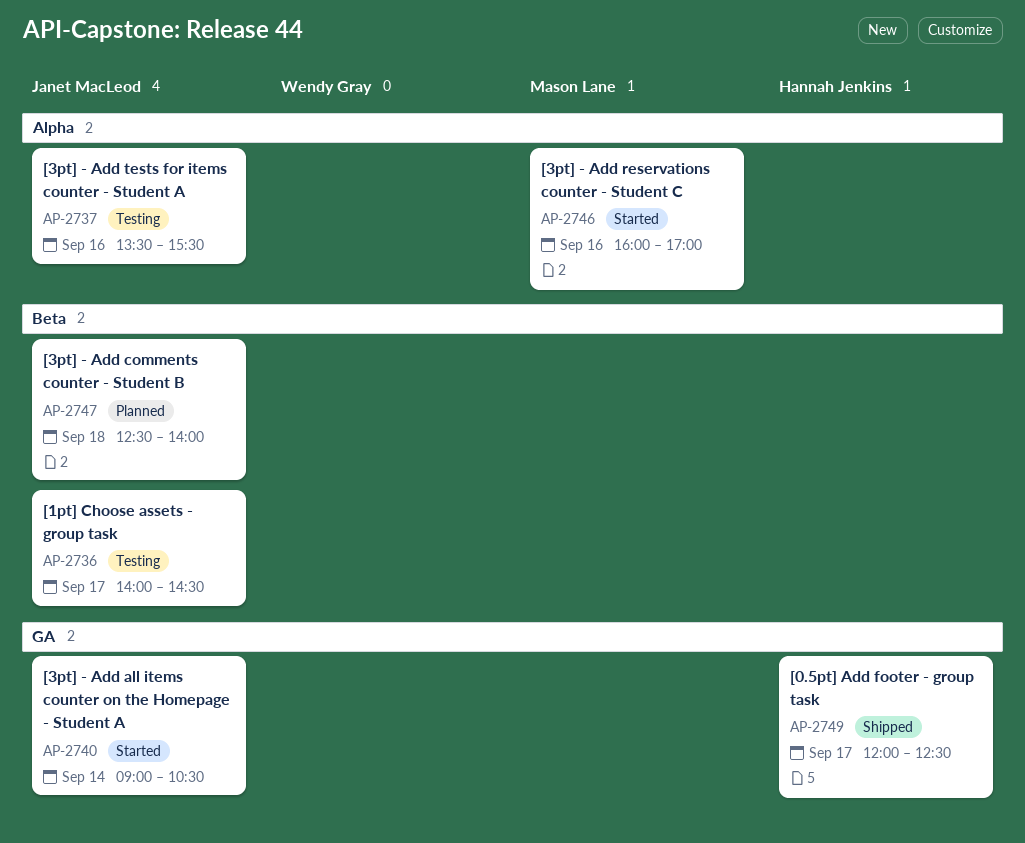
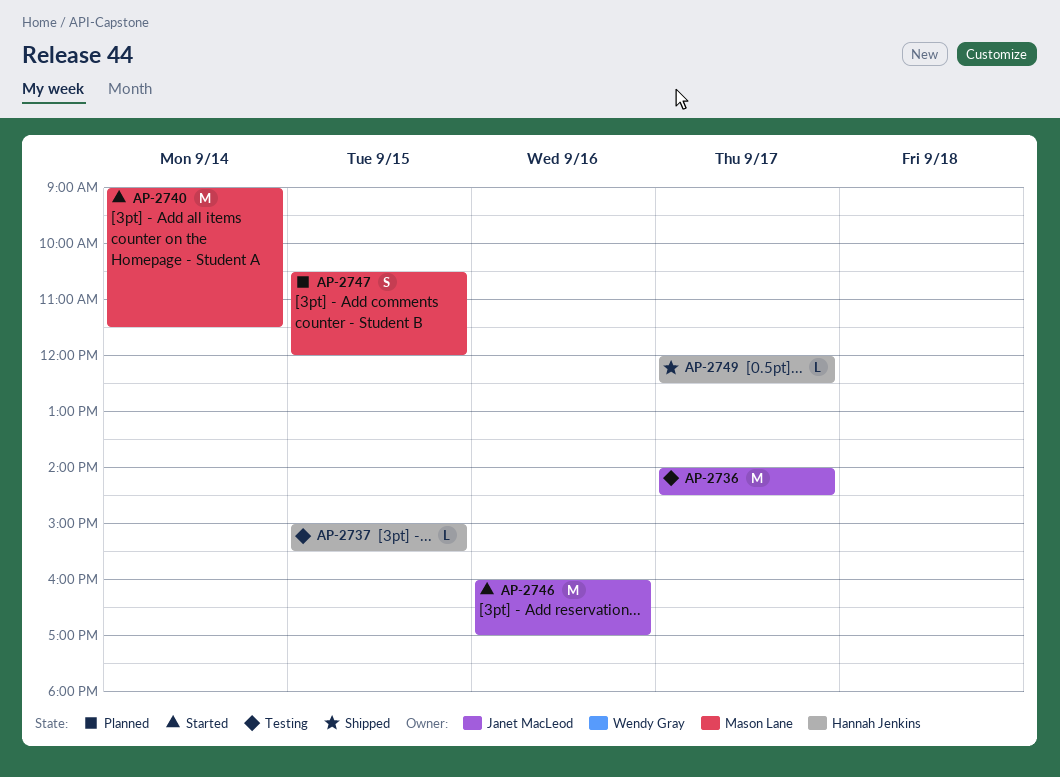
AP-2737, owner: Janet MacLeod -> Hannah Jenkins
AP-2737, day: Sep 16 -> Sep 15
AP-2737, begins: 13:30 -> 15:00
AP-2740, owner: Janet MacLeod -> Mason Lane
AP-2740, ends: 10:30 -> 11:30
AP-2746, owner: Mason Lane -> Janet MacLeod
AP-2747, owner: Janet MacLeod -> Mason Lane
AP-2747, day: Sep 18 -> Sep 15
AP-2747, begins: 12:30 -> 10:30
AP-2747, ends: 14:00 -> 12:00

